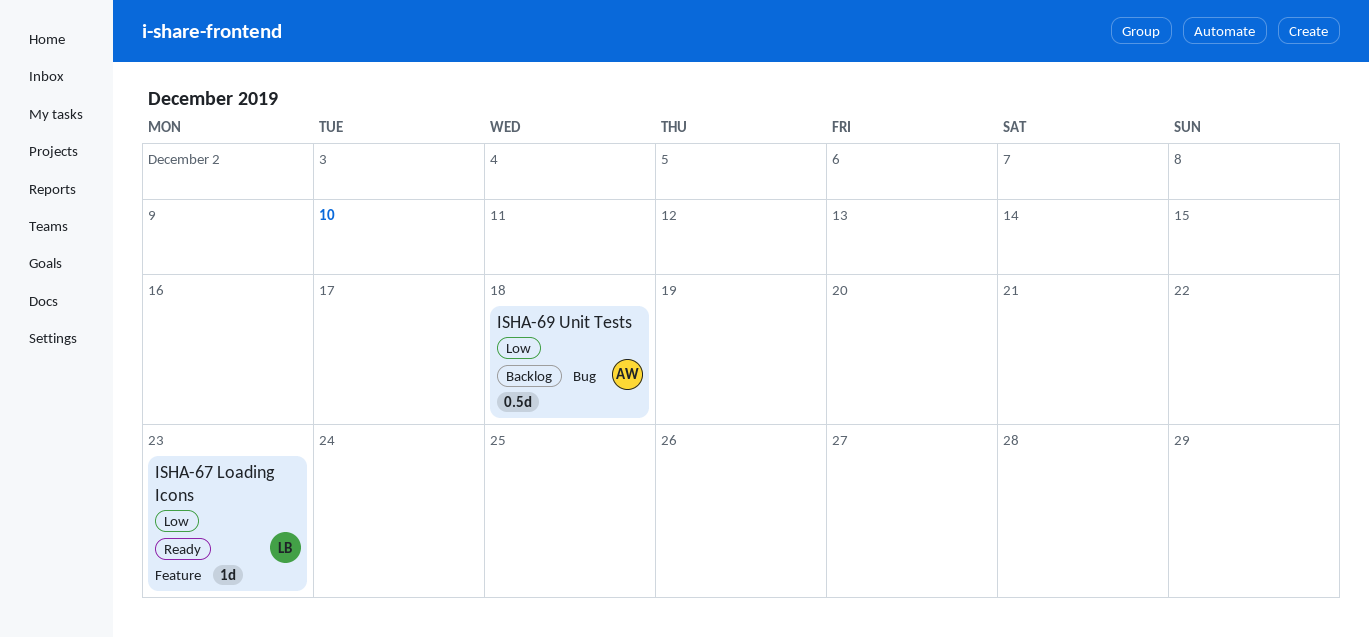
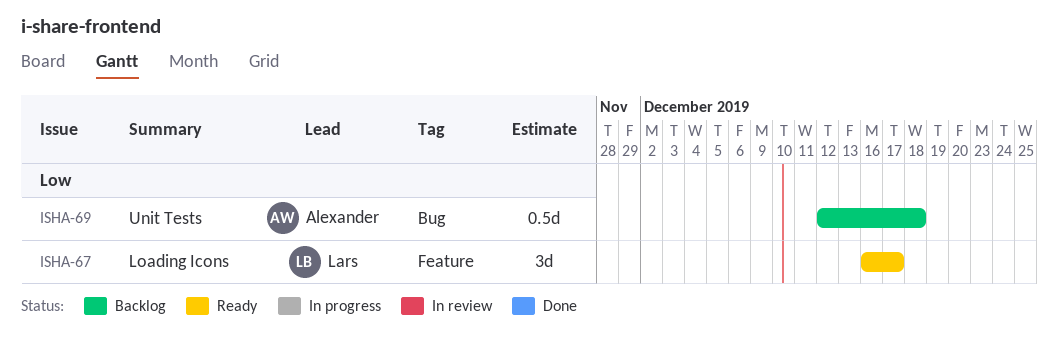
ISHA-67, estimate: 1d -> 3d
ISHA-67, due: Dec 23 -> Dec 17

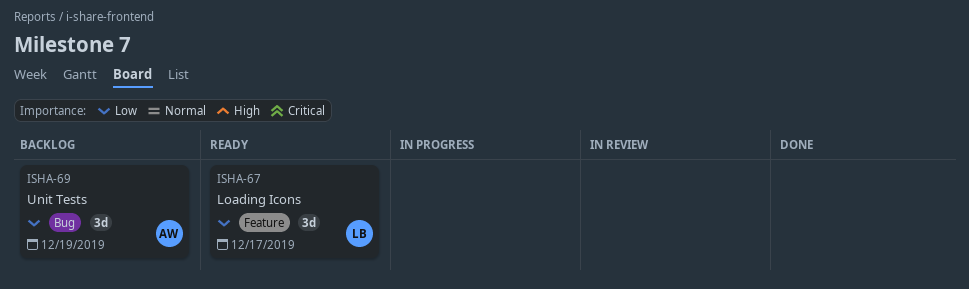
ISHA-69, estimate: 0.5d -> 3d
ISHA-69, due: Dec 18 -> Dec 19

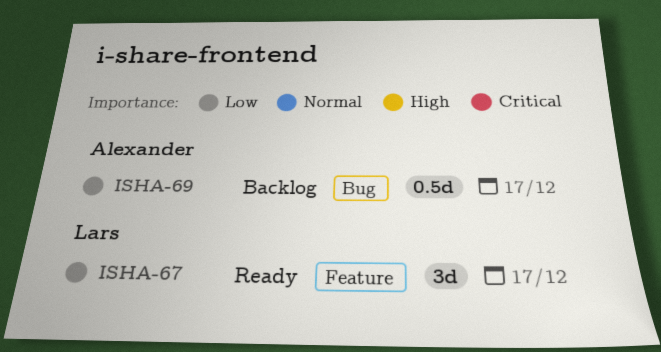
ISHA-69, estimate: 3d -> 0.5d
ISHA-69, due: Dec 19 -> Dec 17

